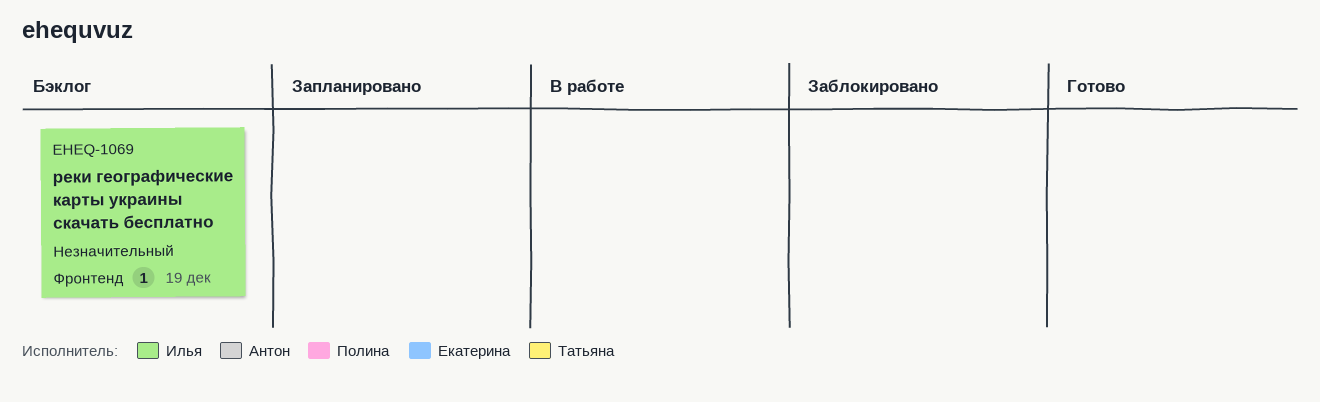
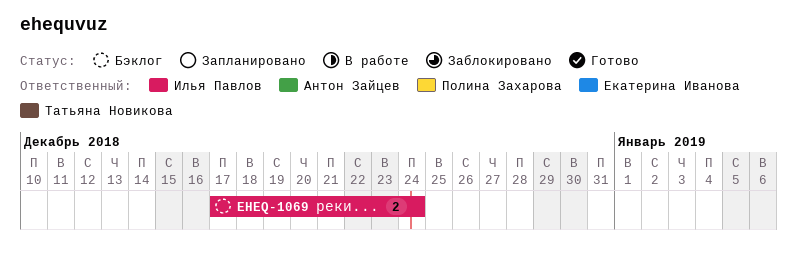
EHEQ-1069, estimate: 1 -> 2
EHEQ-1069, due: Dec 19 -> Dec 24

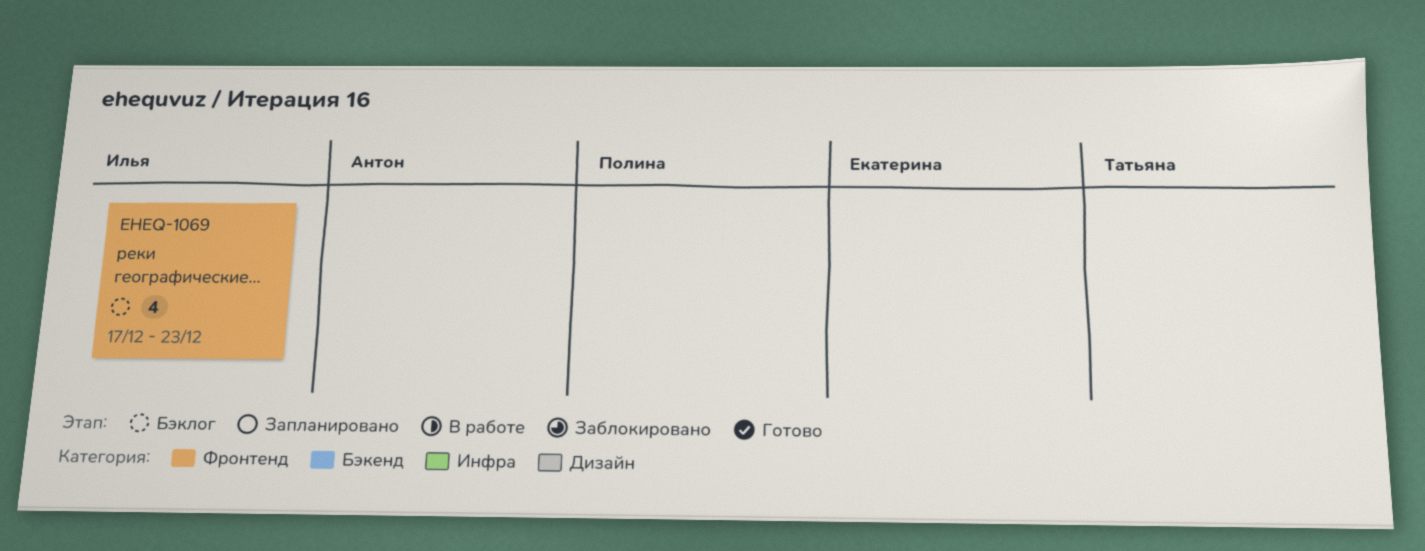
EHEQ-1069, estimate: 2 -> 4
EHEQ-1069, due: Dec 24 -> Dec 23

